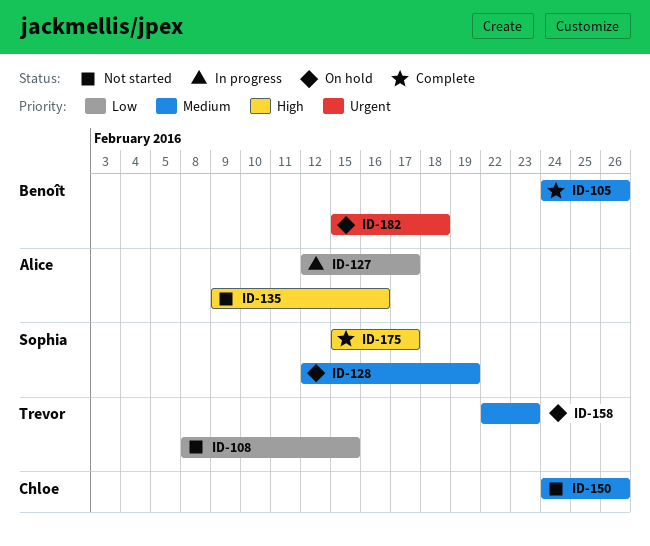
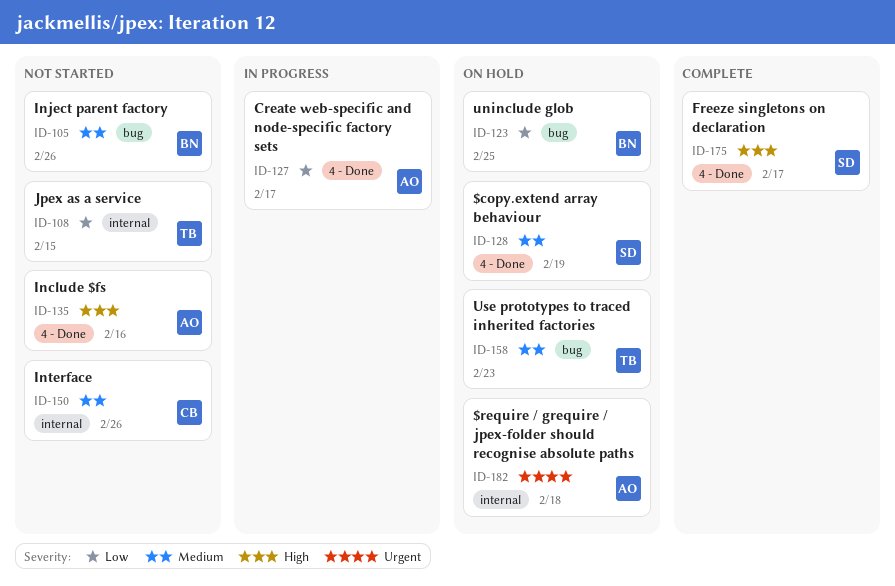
ID-105, status: Complete -> Not started
ID-123: none -> present
ID-182, owner: Benoît -> Alice

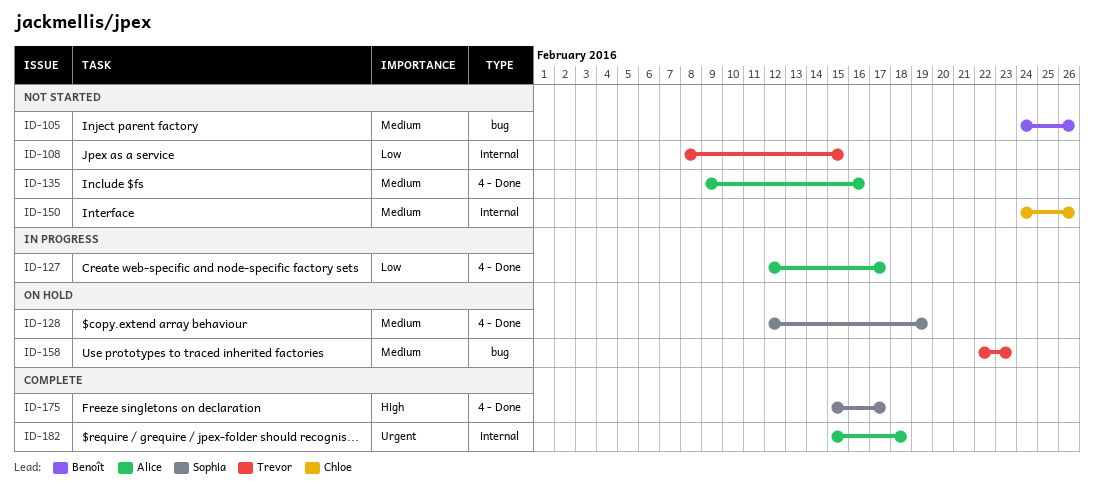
ID-123: present -> none
ID-135, priority: High -> Medium
ID-182, status: On hold -> Complete

